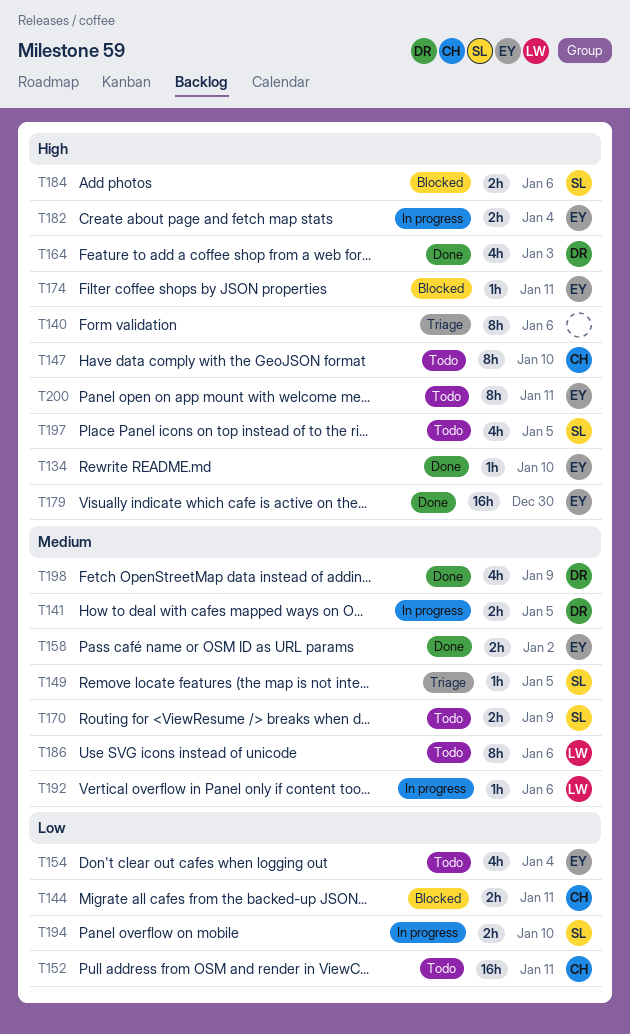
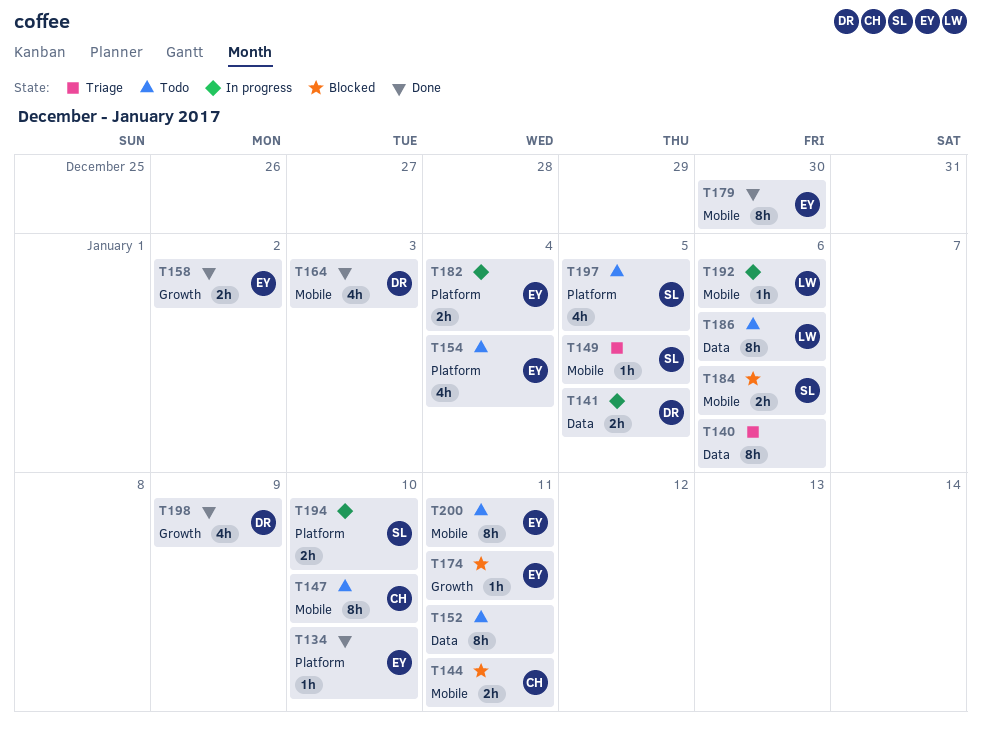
T152, owner: CH -> none
T152, estimate: 16h -> 8h
T170: present -> none
T179, estimate: 16h -> 8h

